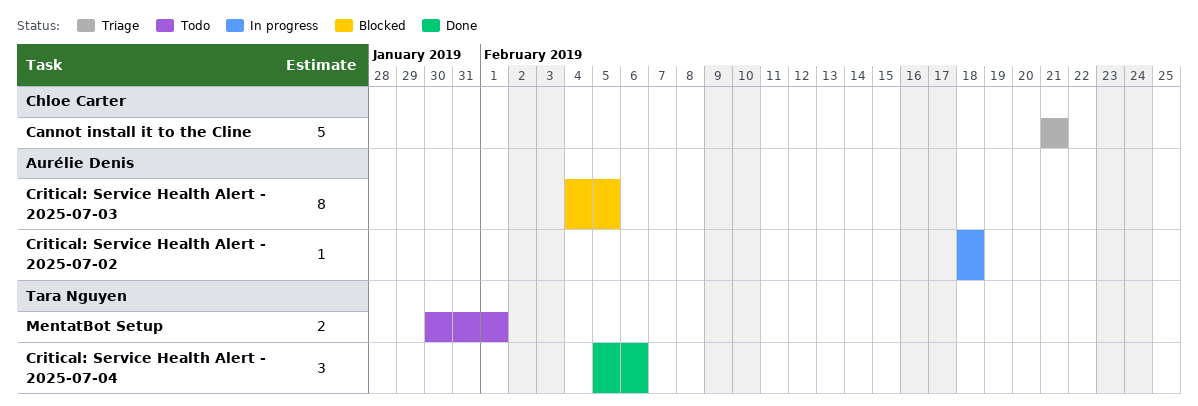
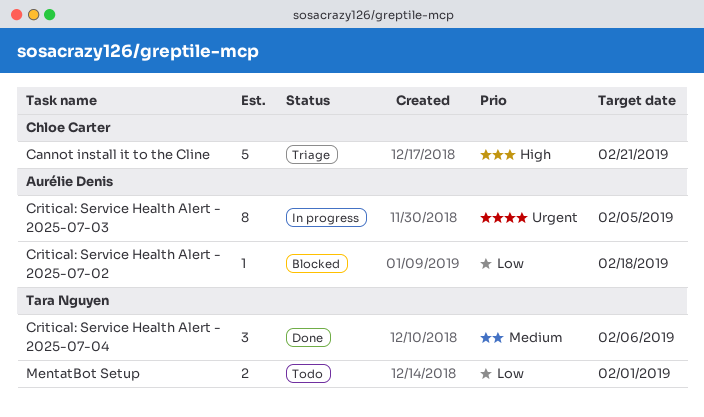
Critical: Service Health Alert - 2025-07-02, status: In progress -> Blocked
Critical: Service Health Alert - 2025-07-03, status: Blocked -> In progress

